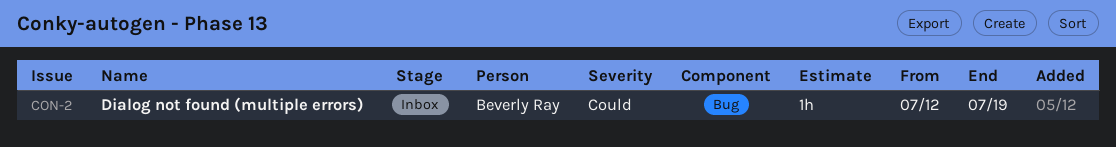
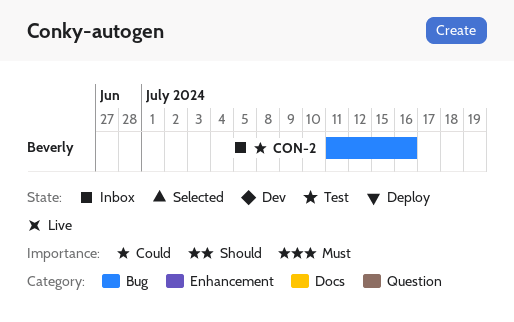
CON-2, start: Jul 12 -> Jul 11
CON-2, due: Jul 19 -> Jul 16

